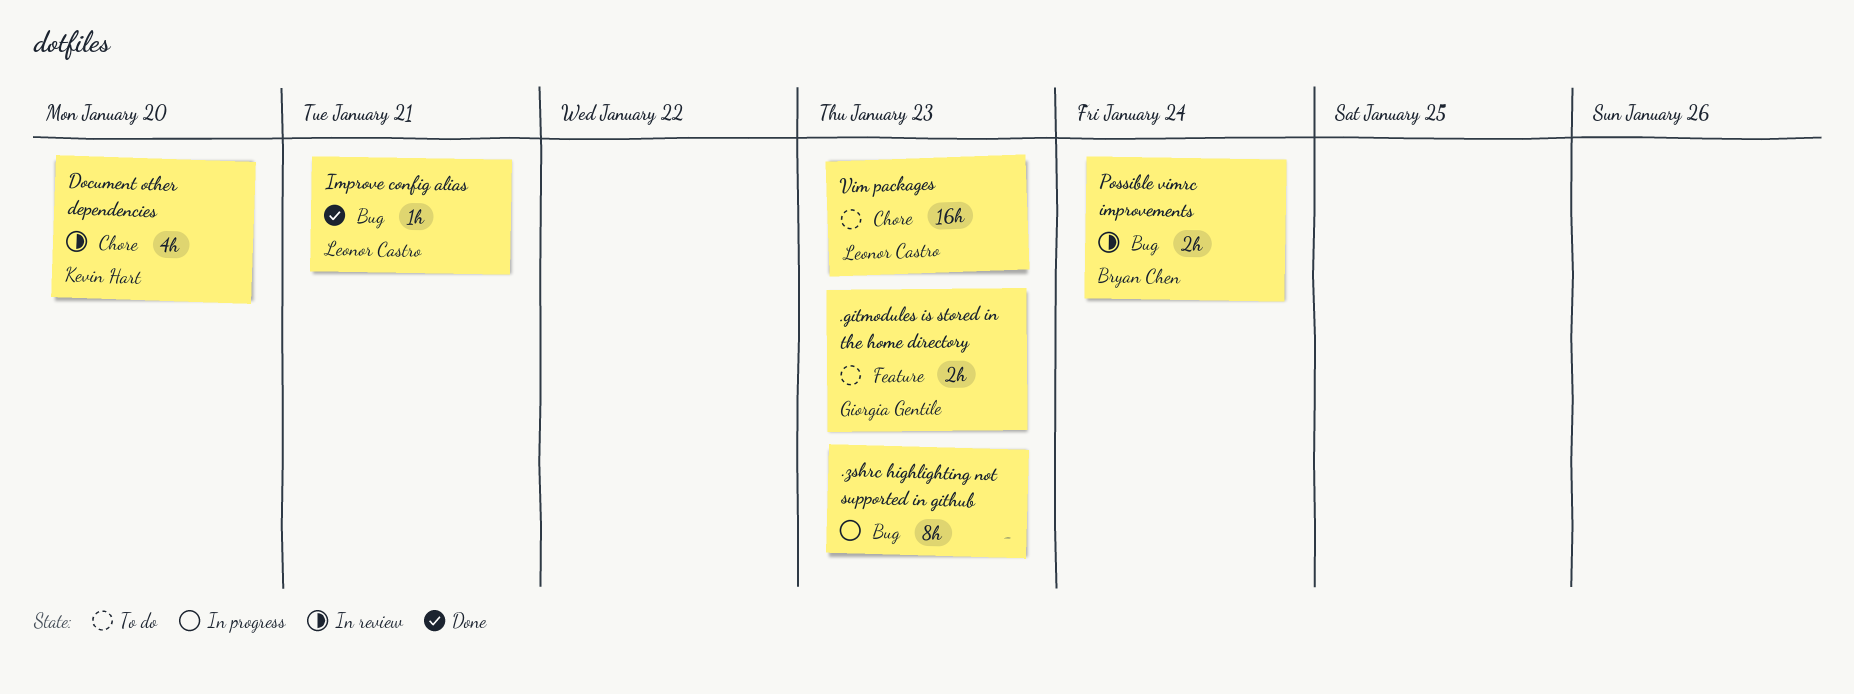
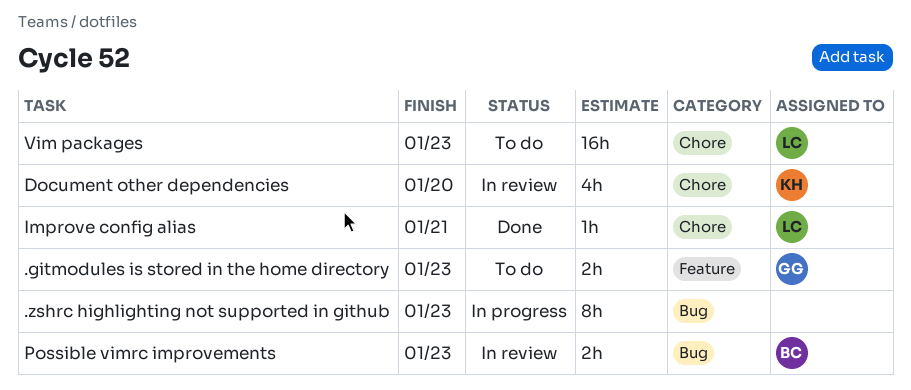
Improve config alias, label: Bug -> Chore
Possible vimrc improvements, due: Jan 24 -> Jan 23

